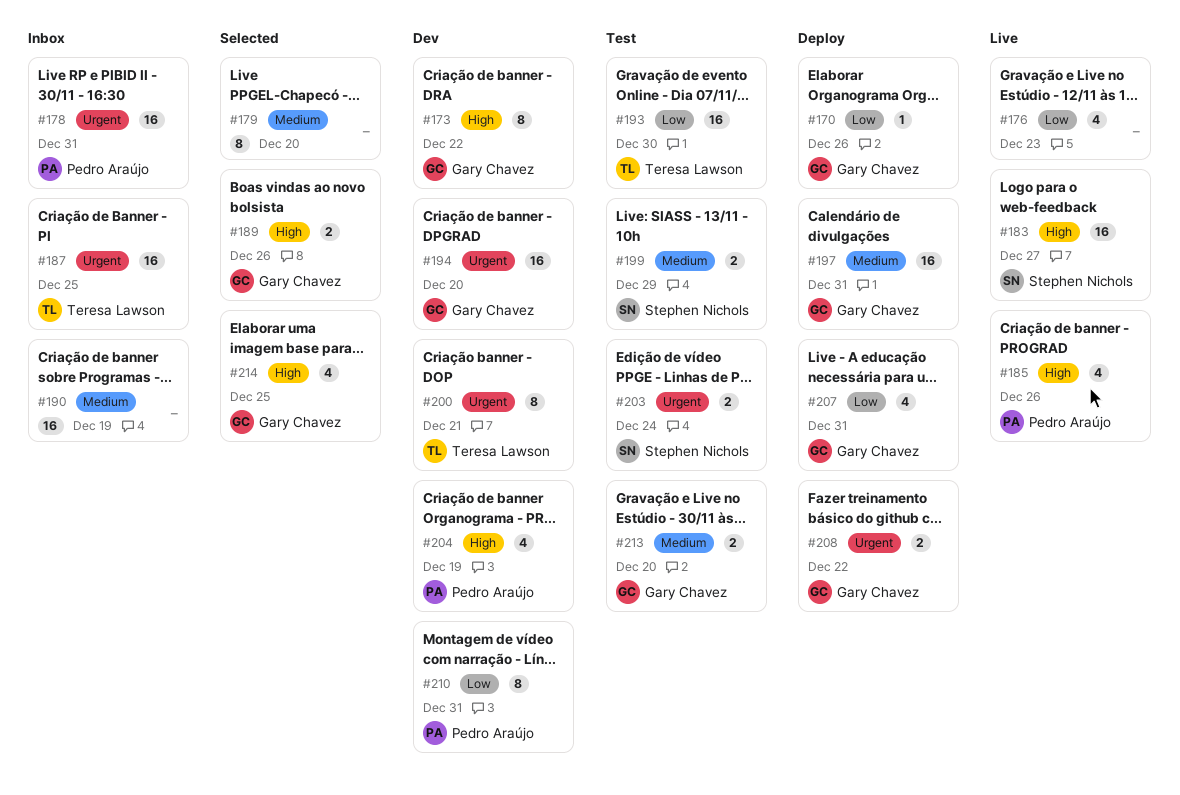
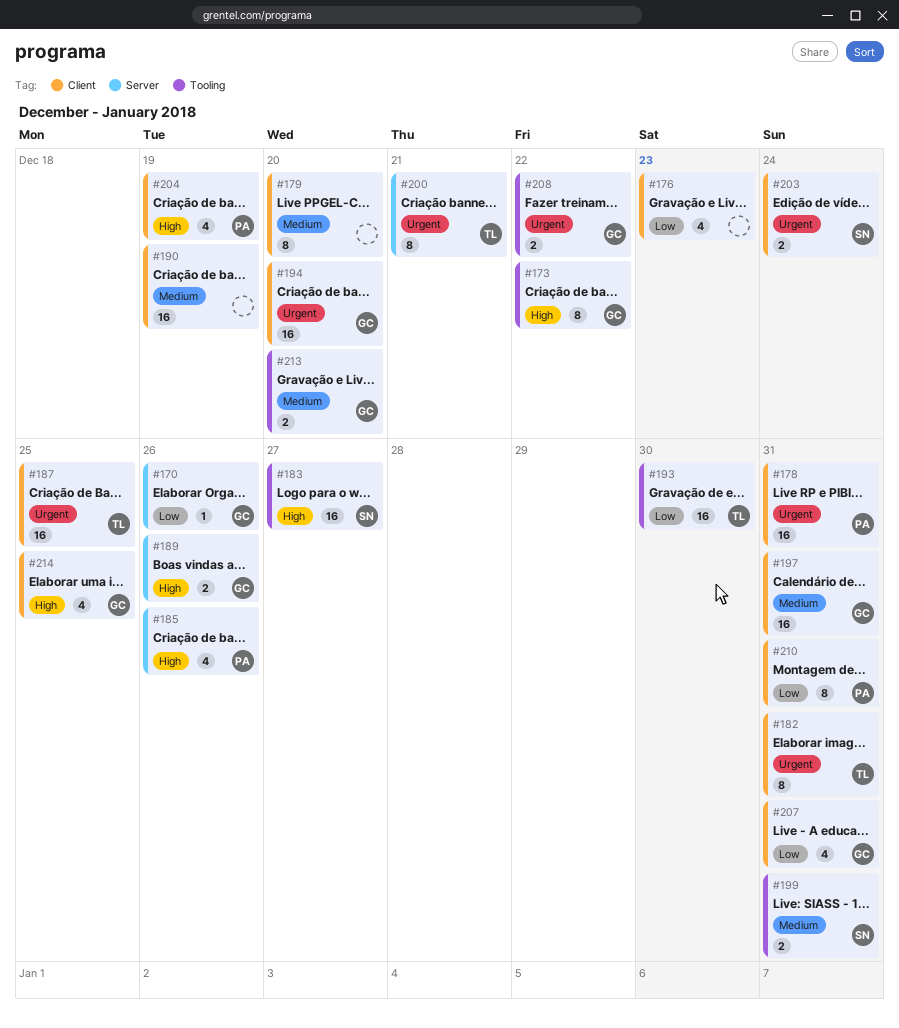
#182: none -> present
#199, due: Dec 29 -> Dec 31

